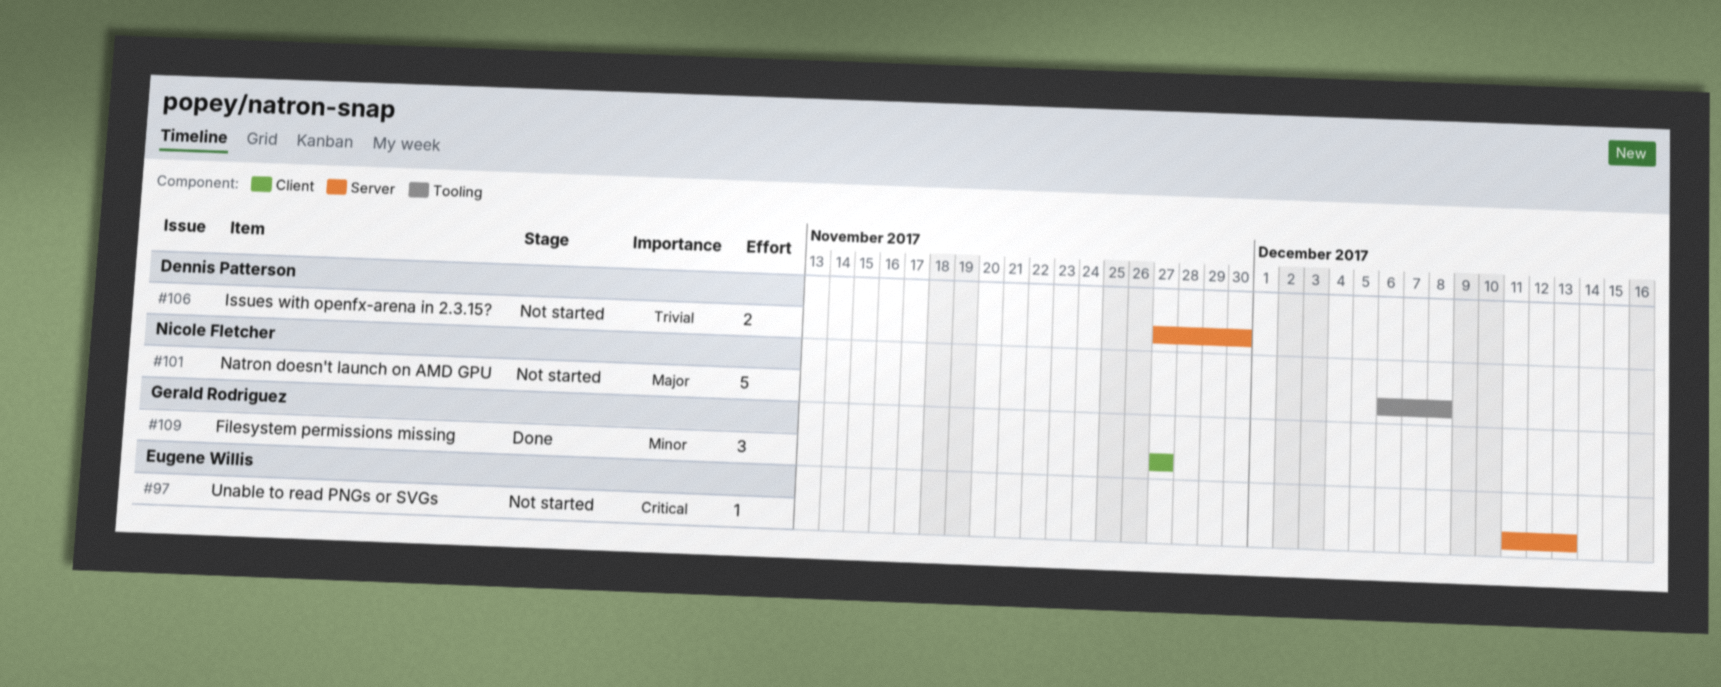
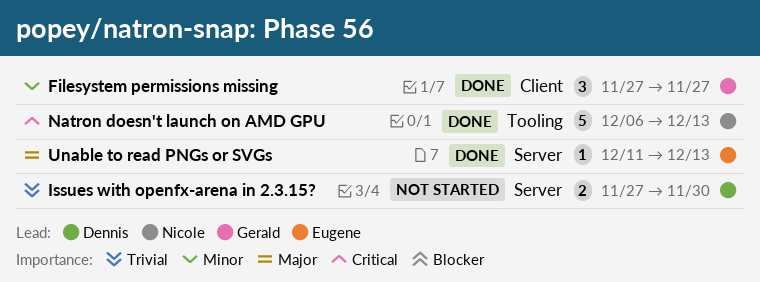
Natron doesn't launch on AMD GPU, status: Not started -> Done
Natron doesn't launch on AMD GPU, priority: Major -> Critical
Natron doesn't launch on AMD GPU, due: Dec 8 -> Dec 13
Unable to read PNGs or SVGs, status: Not started -> Done
Unable to read PNGs or SVGs, priority: Critical -> Major

